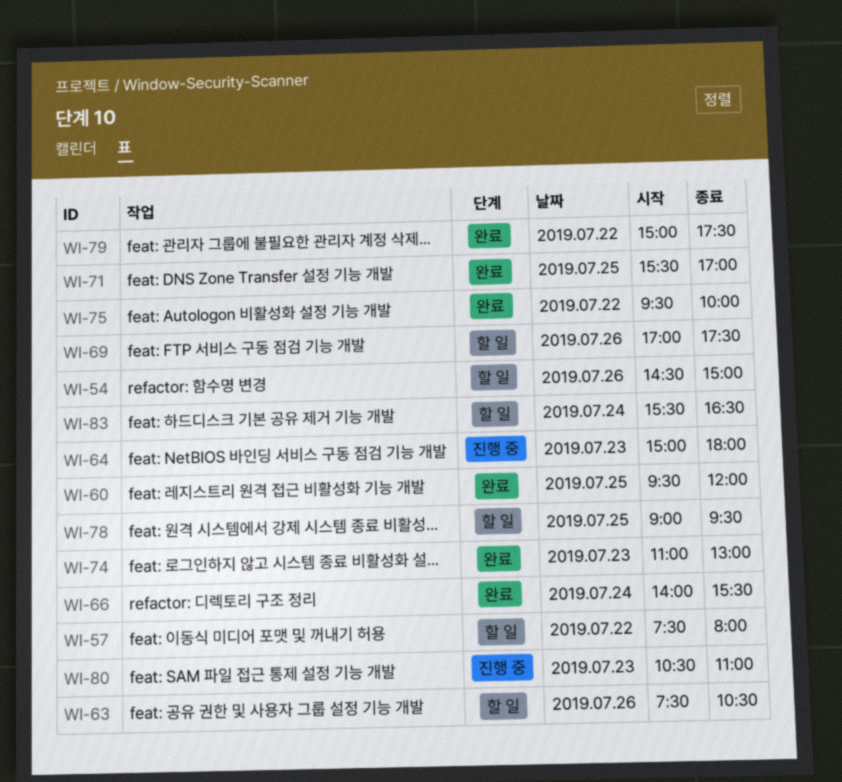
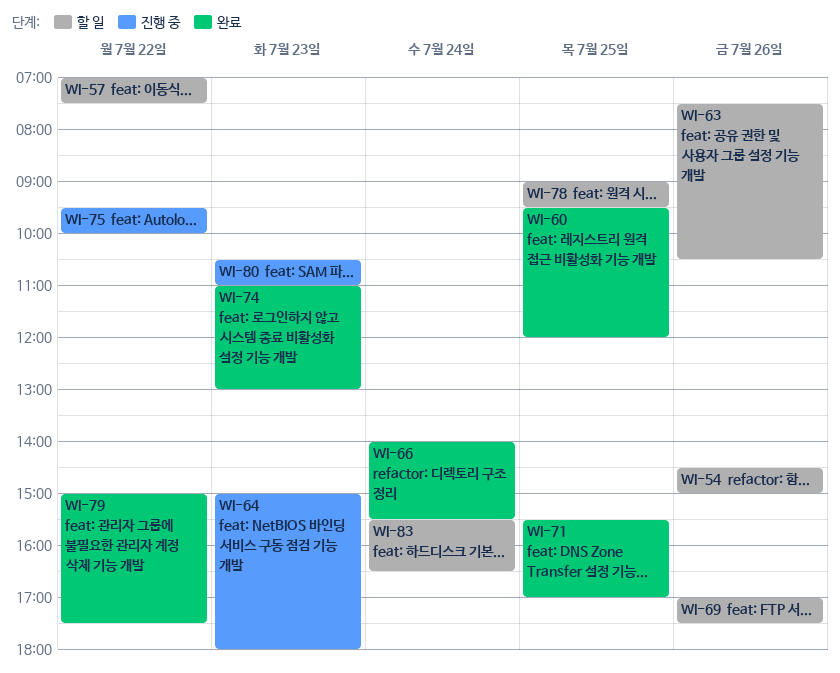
WI-57, begins: 07:30 -> 07:00
WI-57, ends: 08:00 -> 07:30
WI-75, status: 완료 -> 진행 중

